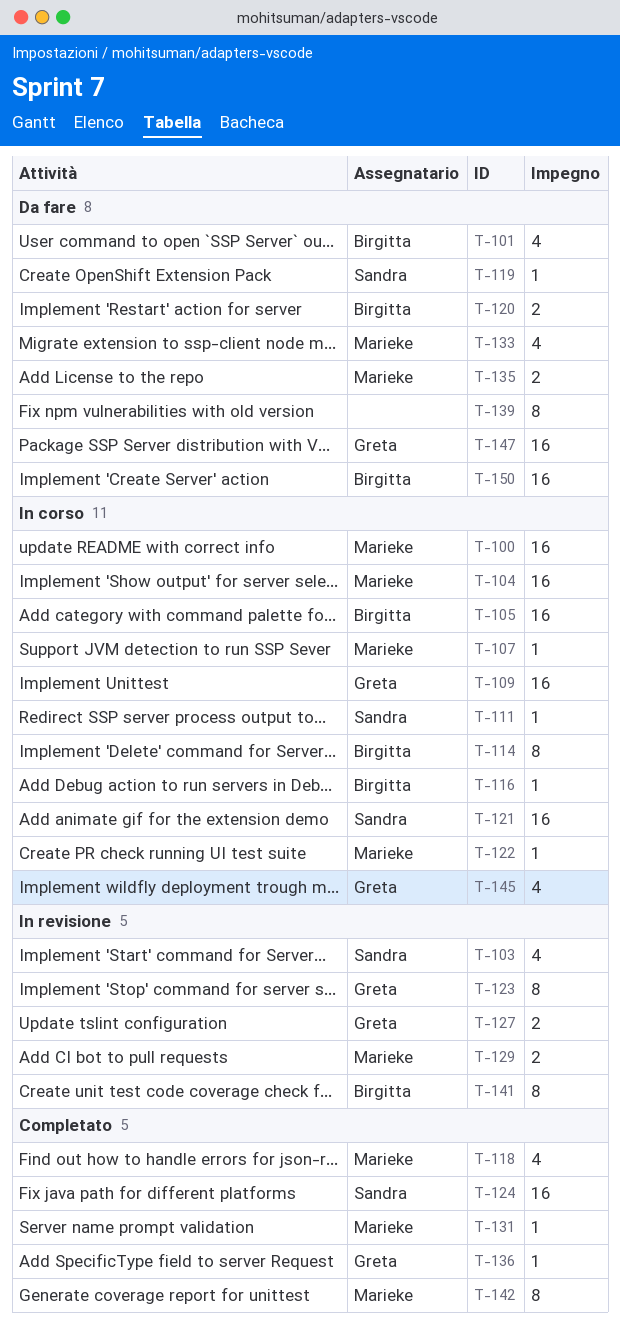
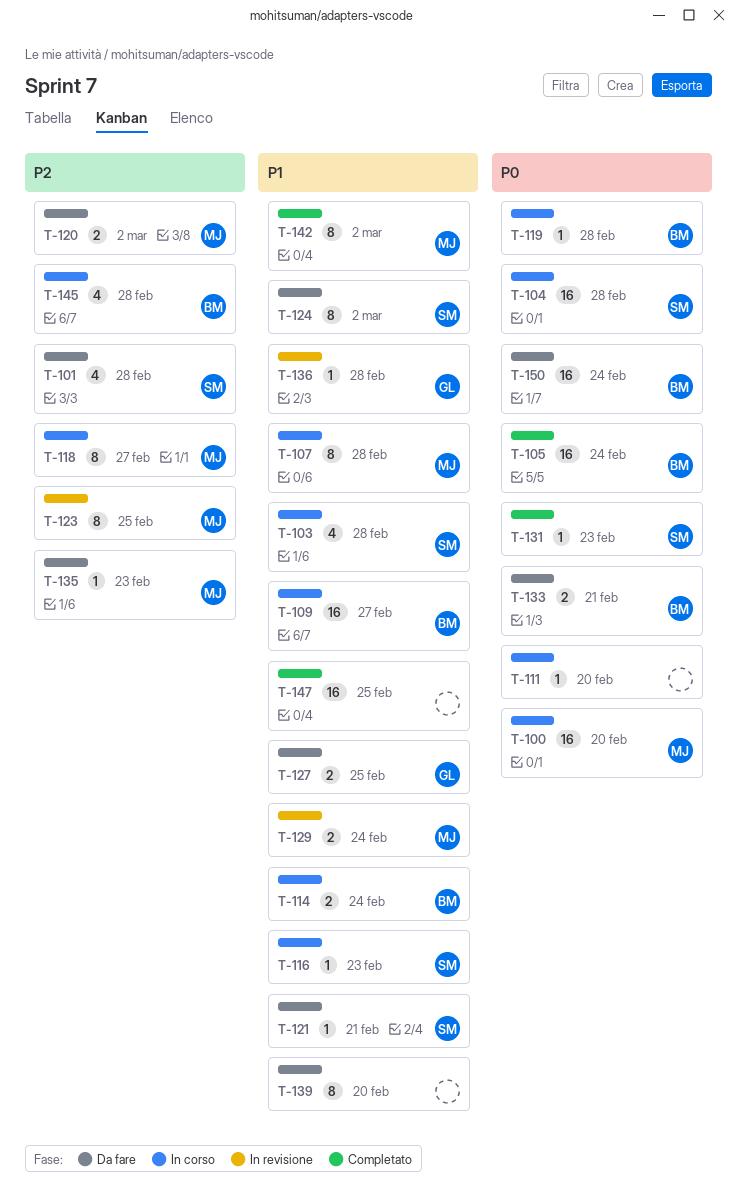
T-101, owner: Birgitta -> Sandra
T-103, status: In revisione -> In corso
T-104, owner: Marieke -> Sandra
T-105, status: In corso -> Completato
T-107, estimate: 1 -> 8
T-109, owner: Greta -> Birgitta
T-111, owner: Sandra -> none
T-114, estimate: 8 -> 2
T-116, owner: Birgitta -> Sandra
T-118, status: Completato -> In corso
T-118, estimate: 4 -> 8
T-119, status: Da fare -> In corso
T-119, owner: Sandra -> Birgitta
T-120, owner: Birgitta -> Marieke
T-121, status: In corso -> Da fare
T-121, estimate: 16 -> 1
T-122: present -> none
T-123, owner: Greta -> Marieke
T-124, status: Completato -> Da fare
T-124, estimate: 16 -> 8
T-127, status: In revisione -> Da fare
T-131, owner: Marieke -> Sandra
T-133, owner: Marieke -> Birgitta
T-133, estimate: 4 -> 2
T-135, estimate: 2 -> 1
T-136, status: Completato -> In revisione
T-141: present -> none
T-145, owner: Greta -> Birgitta
T-147, status: Da fare -> Completato
T-147, owner: Greta -> none

